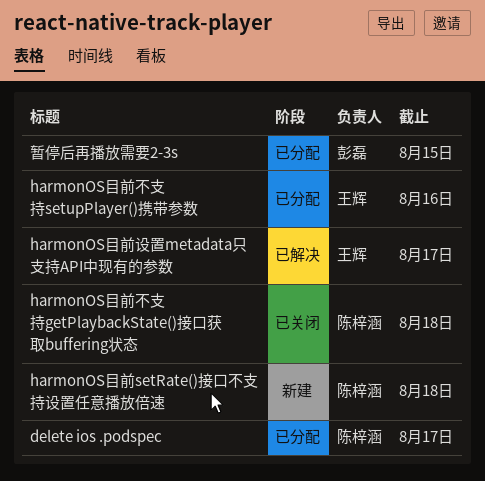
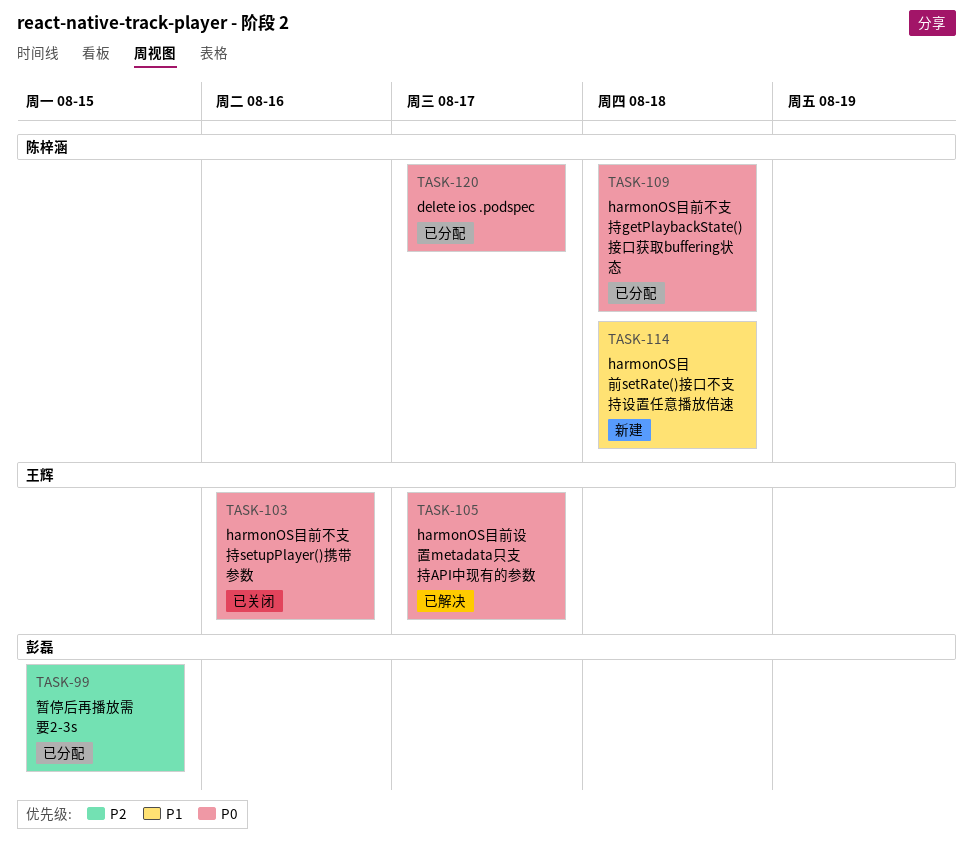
harmonOS目前不支持getPlaybackState()接口获取buffering状态, status: 已关闭 -> 已分配
harmonOS目前不支持setupPlayer()携带参数, status: 已分配 -> 已关闭

